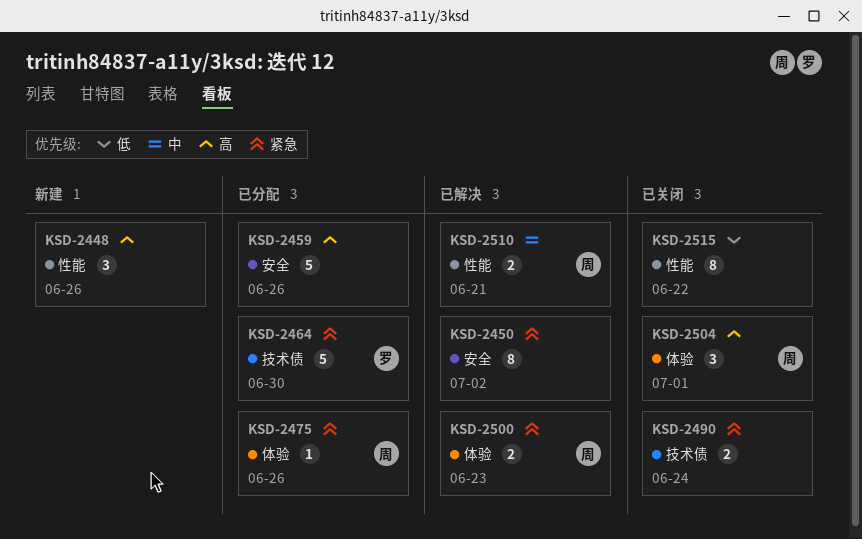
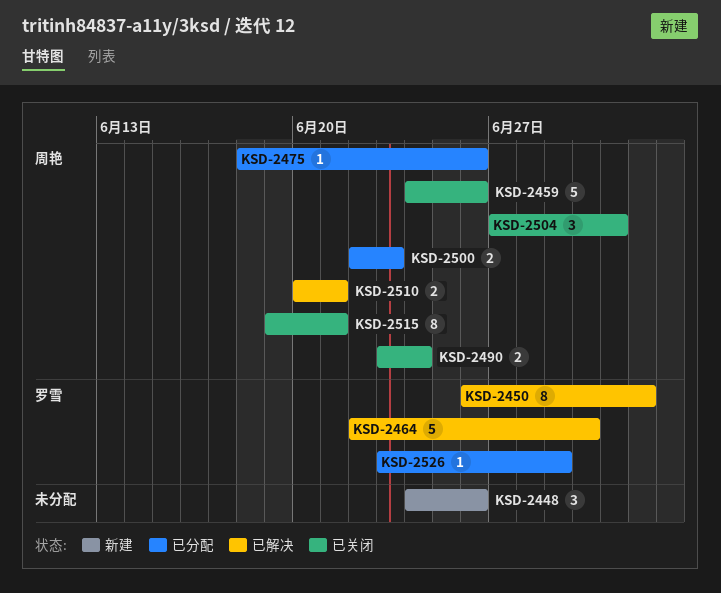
KSD-2450, owner: none -> 罗雪
KSD-2459, status: 已分配 -> 已关闭
KSD-2459, owner: none -> 周艳
KSD-2464, status: 已分配 -> 已解决
KSD-2490, owner: none -> 周艳
KSD-2500, status: 已解决 -> 已分配
KSD-2515, owner: none -> 周艳
KSD-2515, due: Jun 22 -> Jun 21
KSD-2526: none -> present

